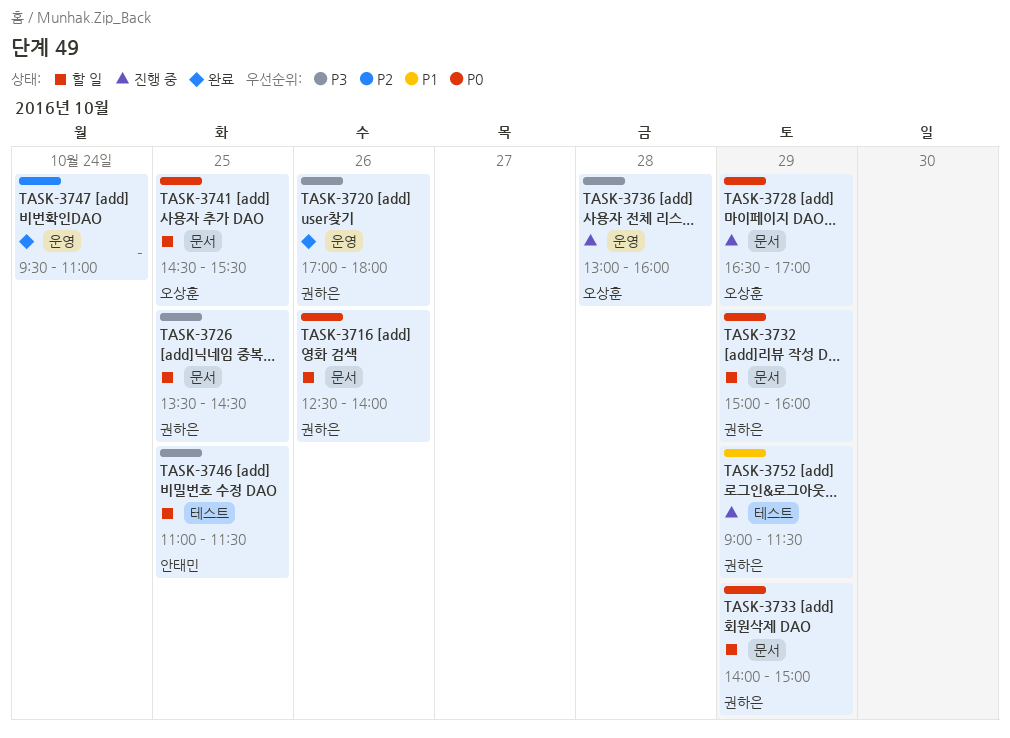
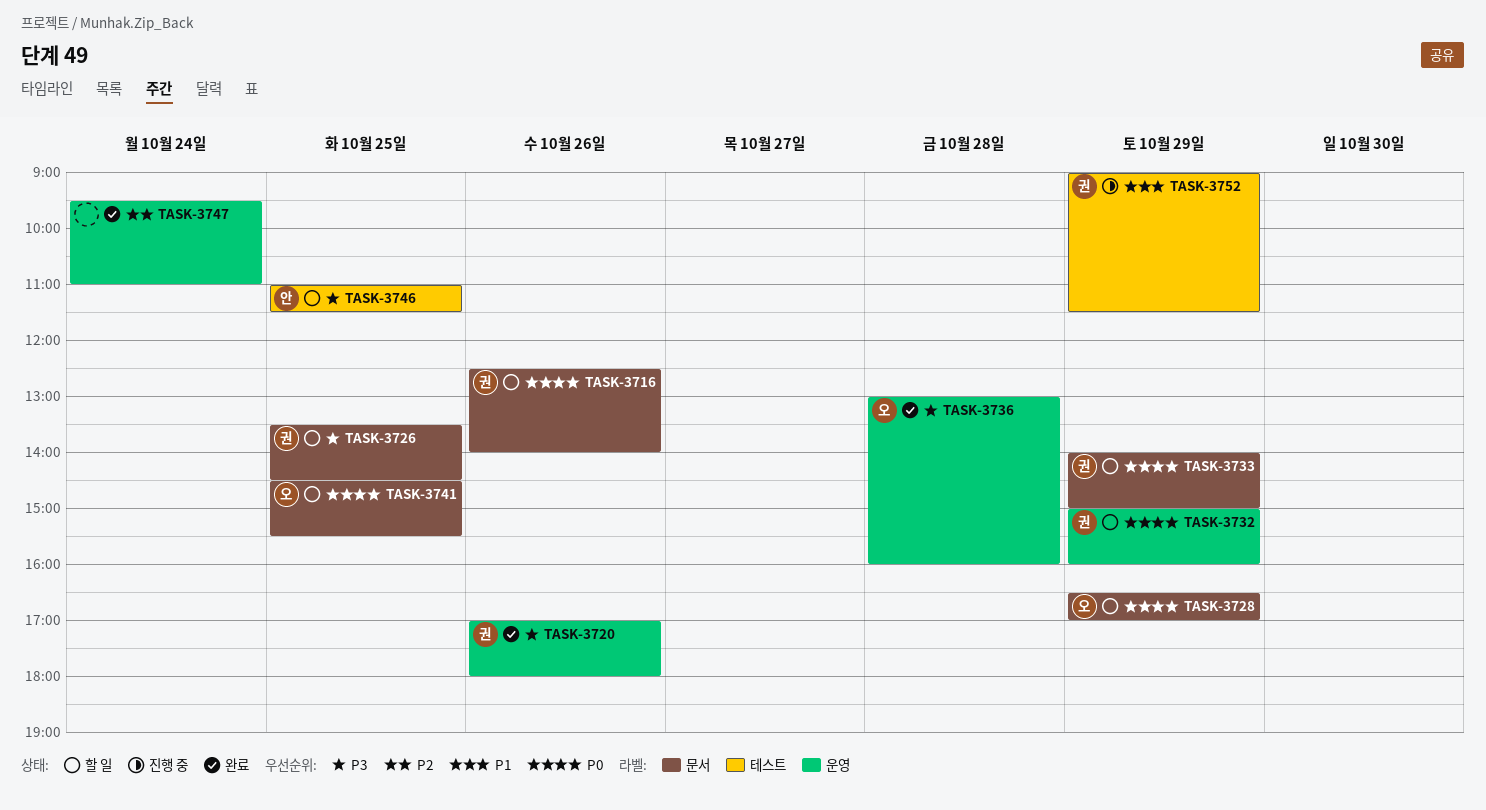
TASK-3728, status: 진행 중 -> 할 일
TASK-3732, label: 문서 -> 운영
TASK-3736, status: 진행 중 -> 완료

